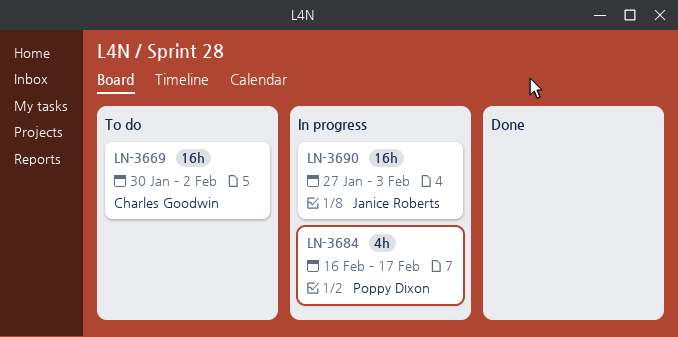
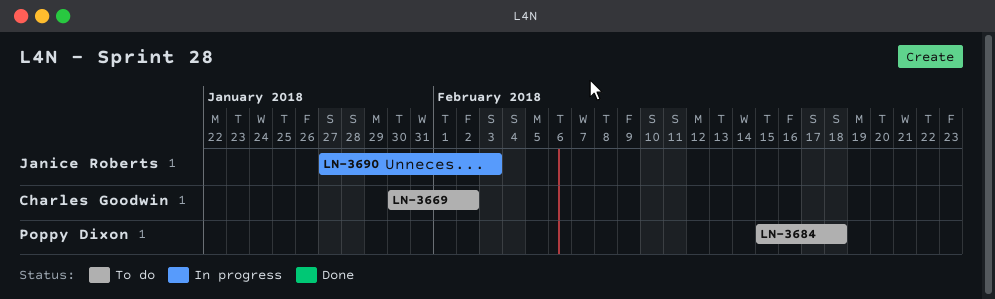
LN-3684, status: In progress -> To do
LN-3684, start: Feb 16 -> Feb 15
LN-3684, due: Feb 17 -> Feb 18

